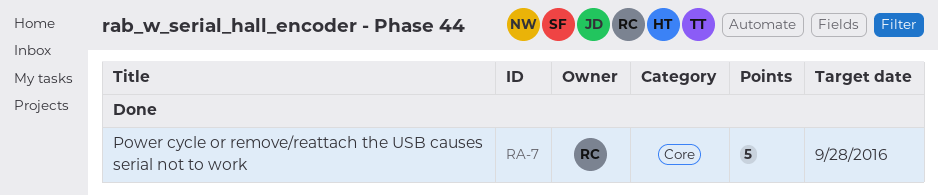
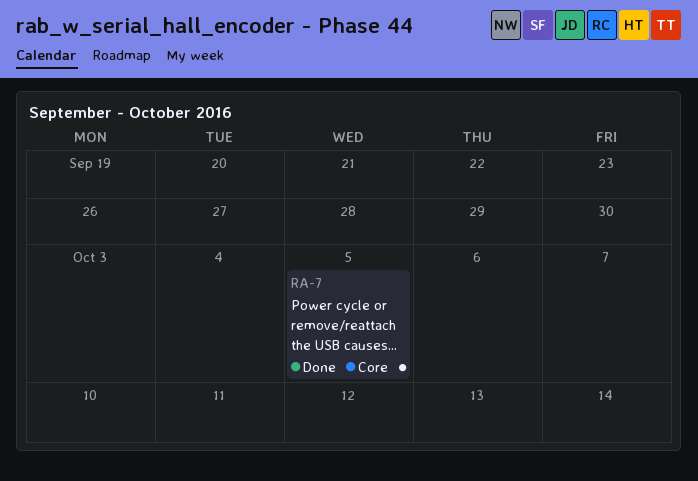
RA-7, estimate: 5 -> 1
RA-7, due: Sep 28 -> Oct 5

